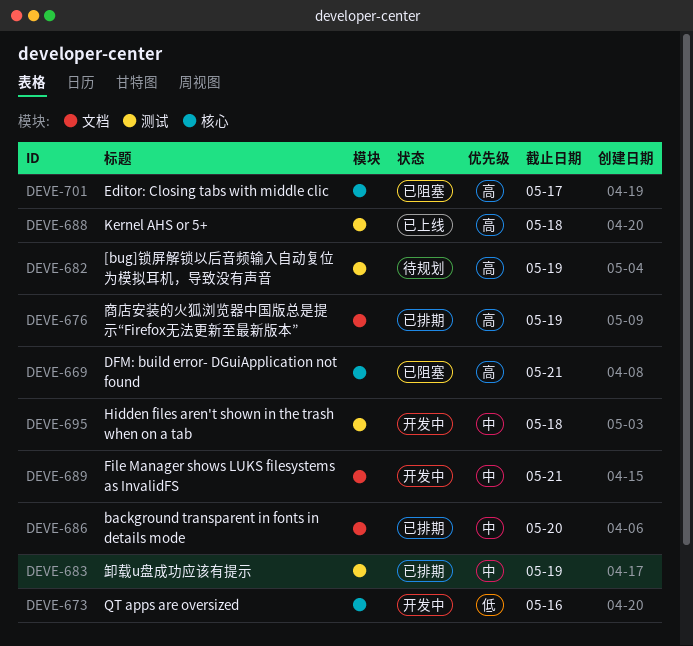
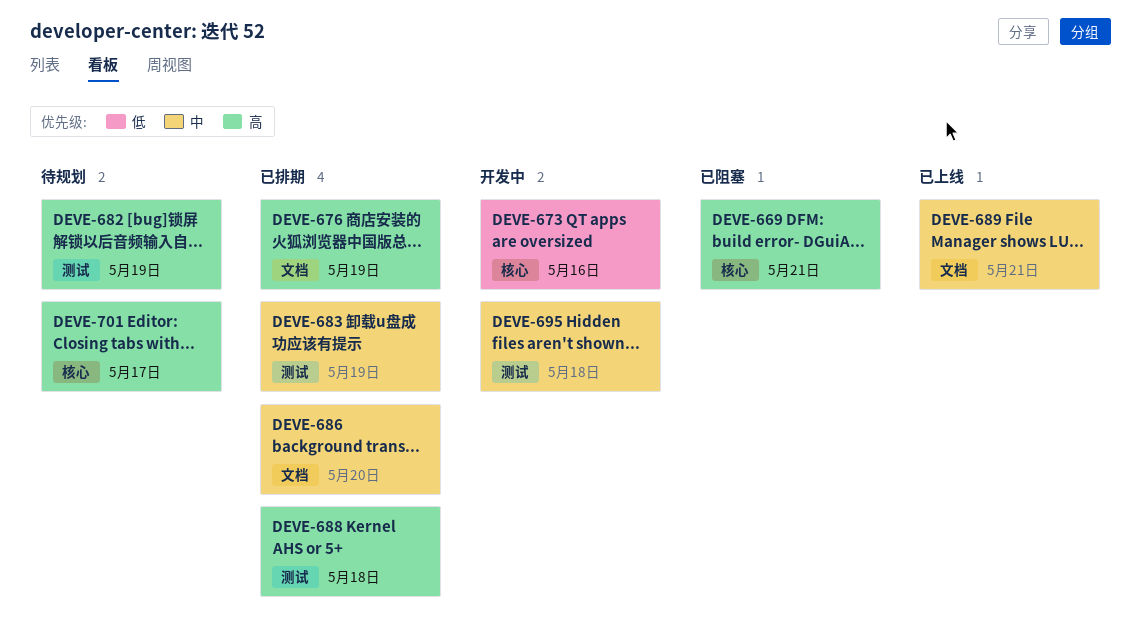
DEVE-688, status: 已上线 -> 已排期
DEVE-689, status: 开发中 -> 已上线
DEVE-701, status: 已阻塞 -> 待规划

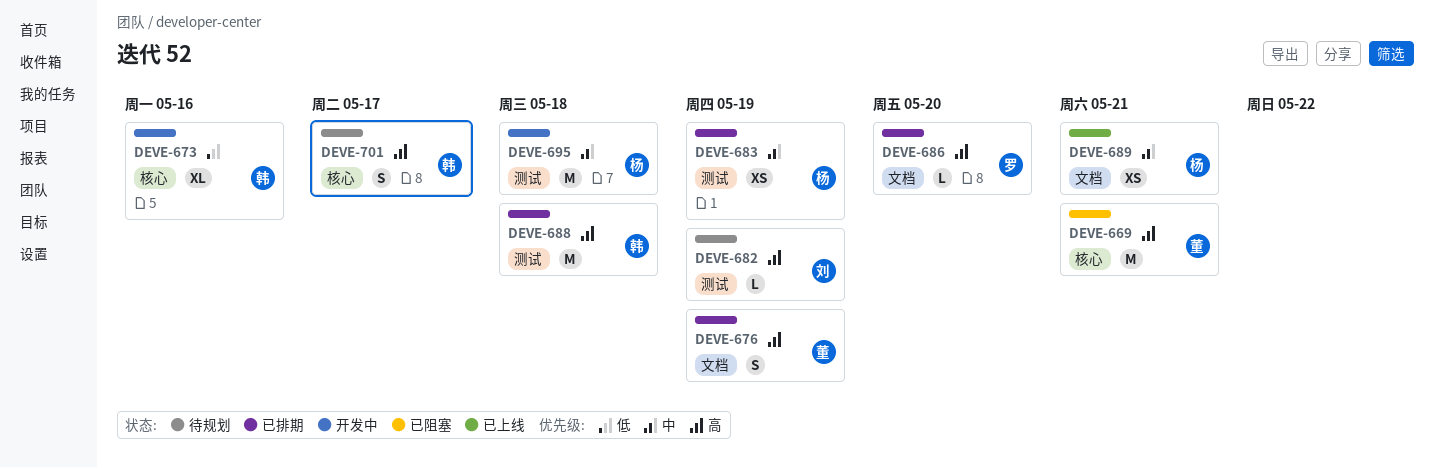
DEVE-686, priority: 中 -> 高

